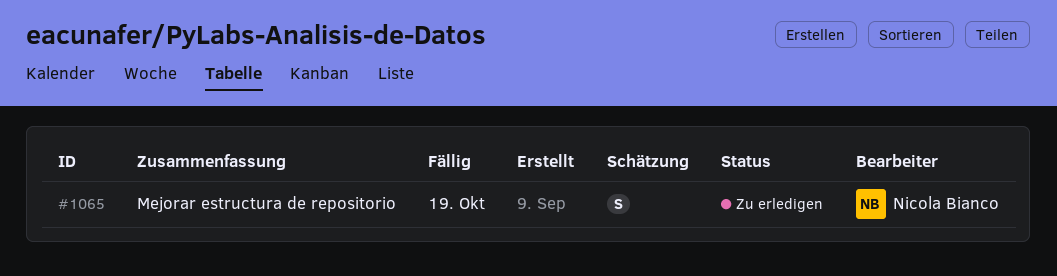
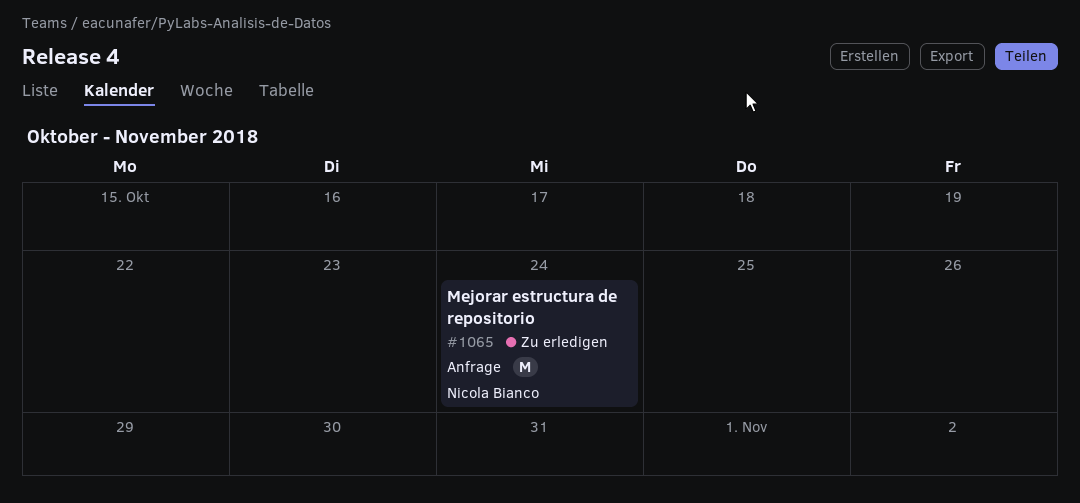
#1065, estimate: S -> M
#1065, due: Oct 19 -> Oct 24

